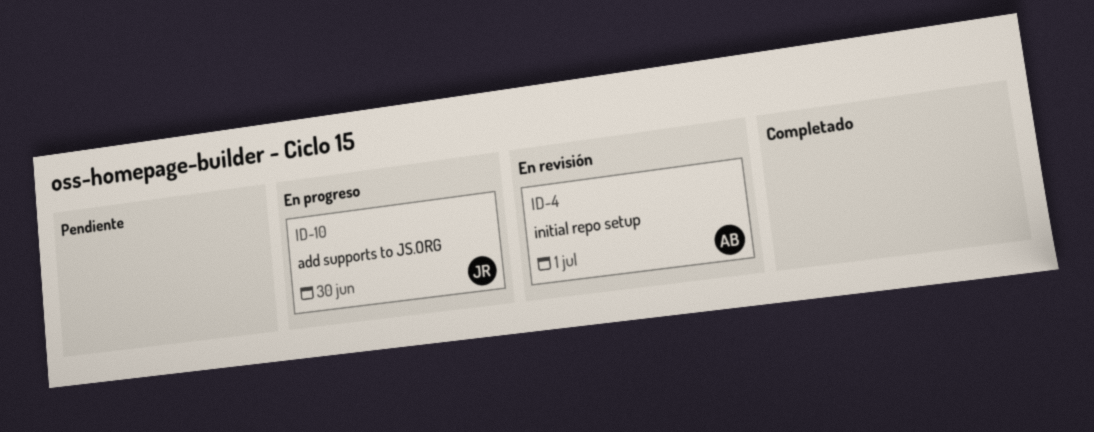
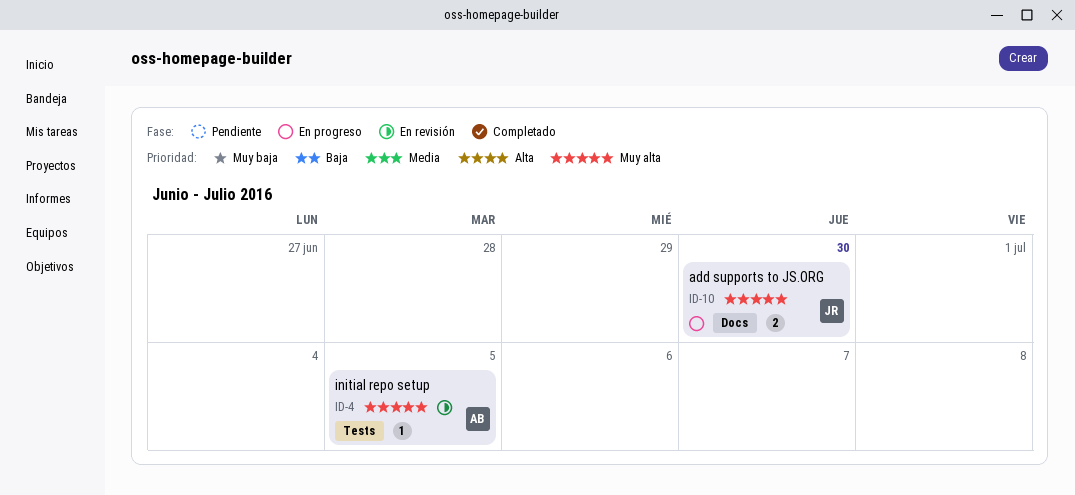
ID-4, due: Jul 1 -> Jul 5

